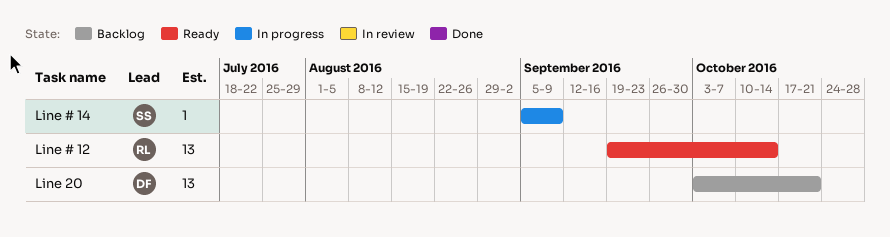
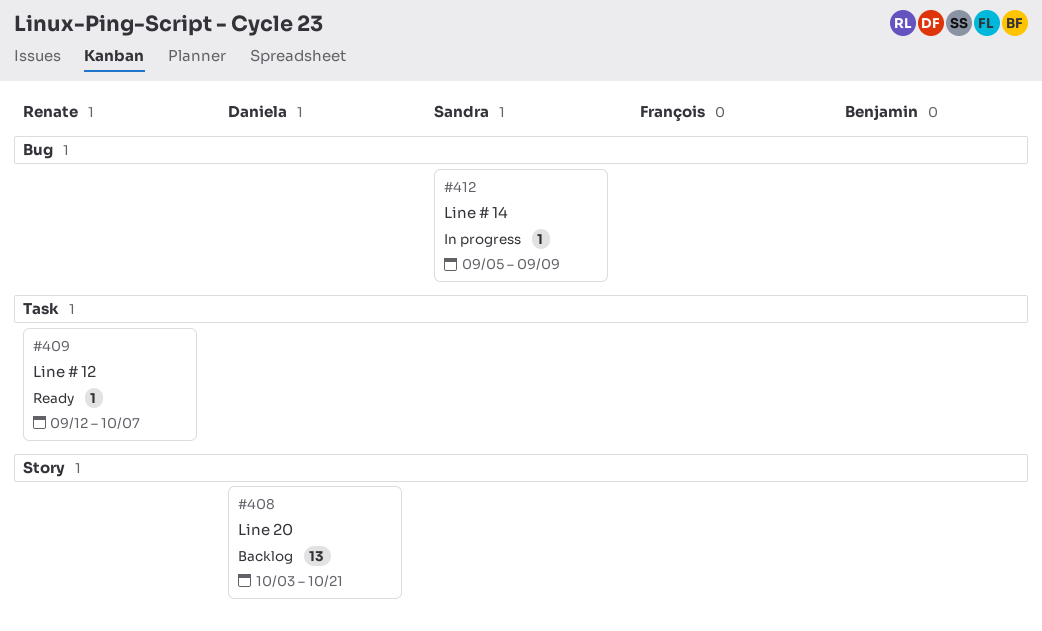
Line # 12, estimate: 13 -> 1
Line # 12, start: Sep 19 -> Sep 12
Line # 12, due: Oct 14 -> Oct 7

